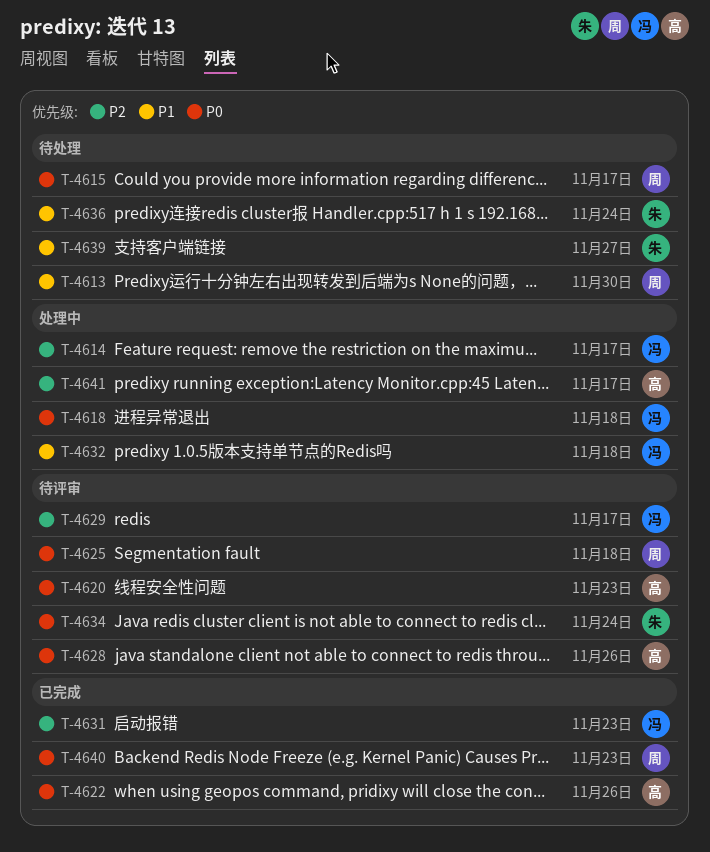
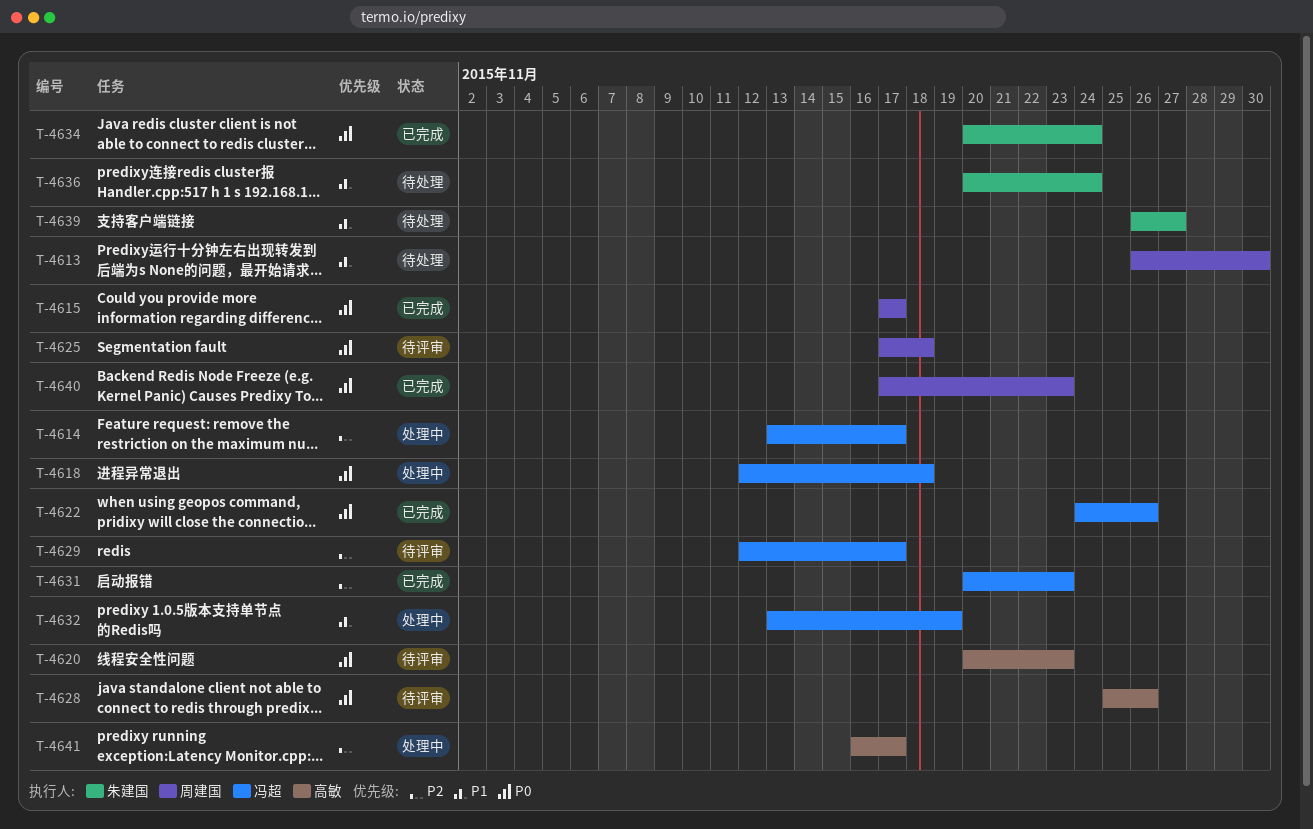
T-4615, status: 待处理 -> 已完成
T-4622, owner: 高敏 -> 冯超
T-4632, due: Nov 18 -> Nov 19
T-4634, status: 待评审 -> 已完成

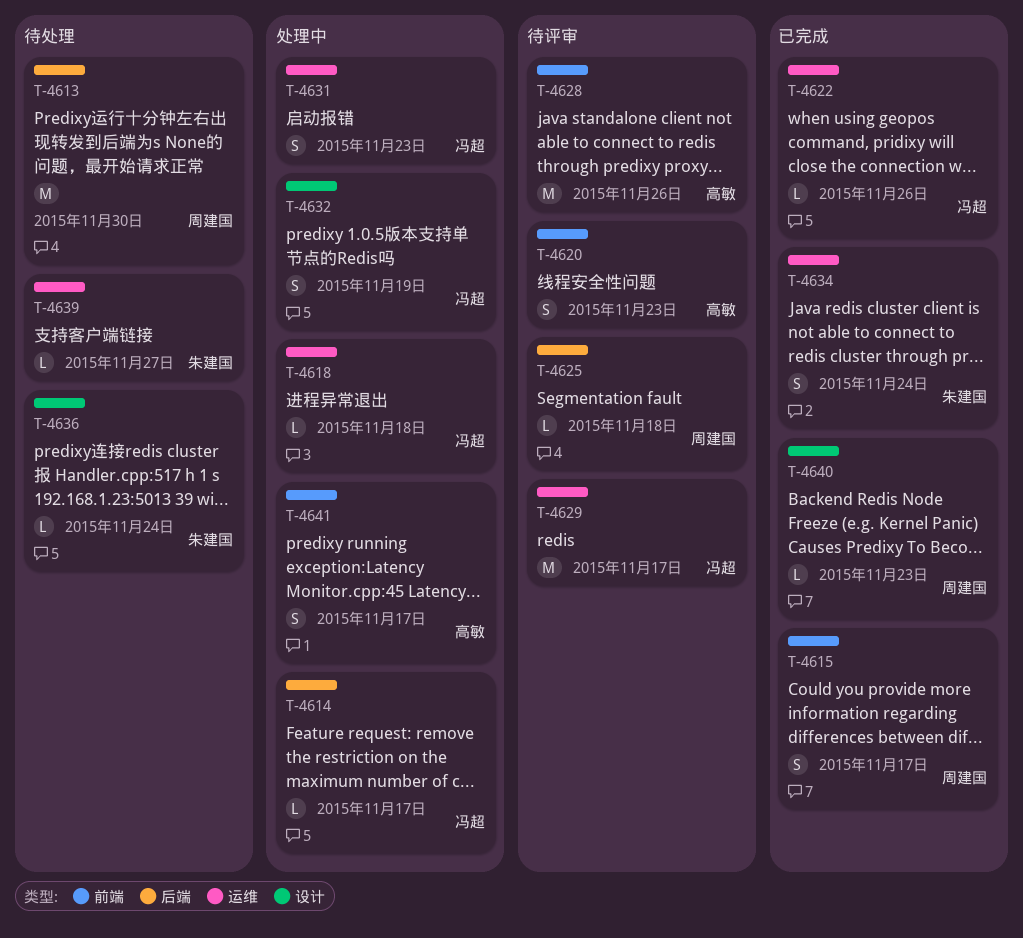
T-4631, status: 已完成 -> 处理中

